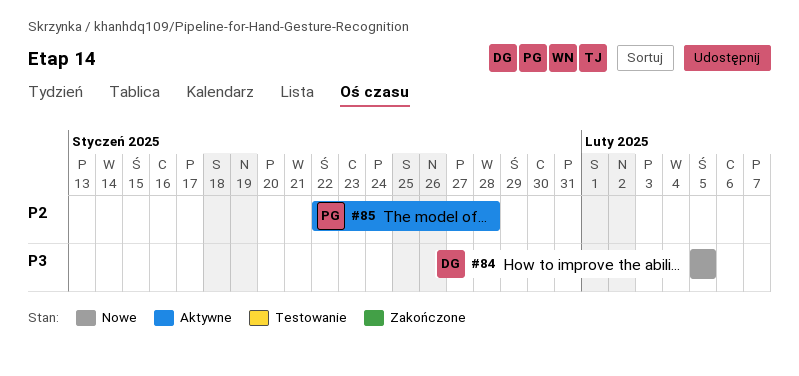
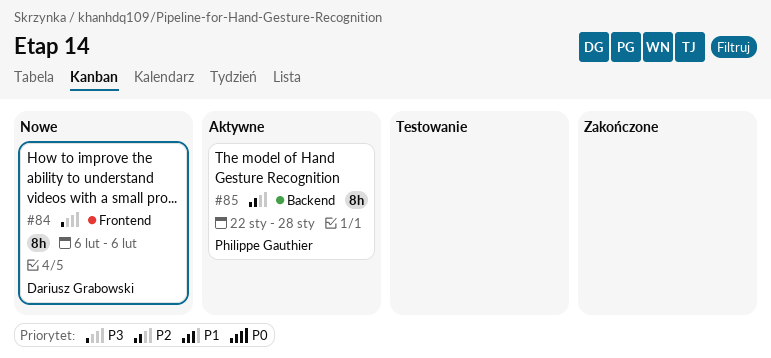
#84, start: Feb 5 -> Feb 6
#84, due: Feb 5 -> Feb 6

